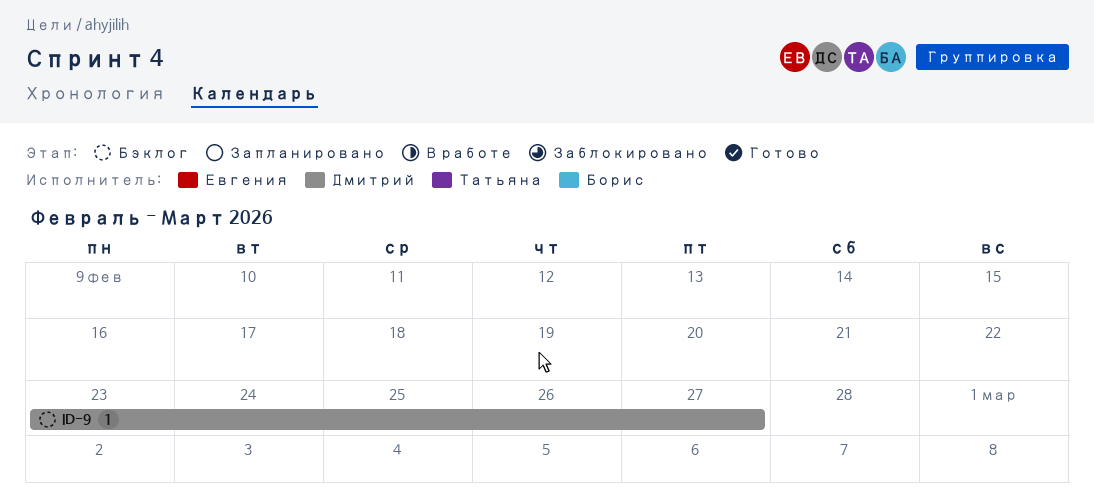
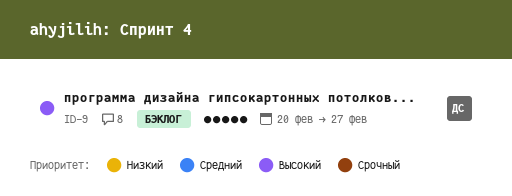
ID-9, estimate: 1 -> 5
ID-9, start: Feb 23 -> Feb 20

